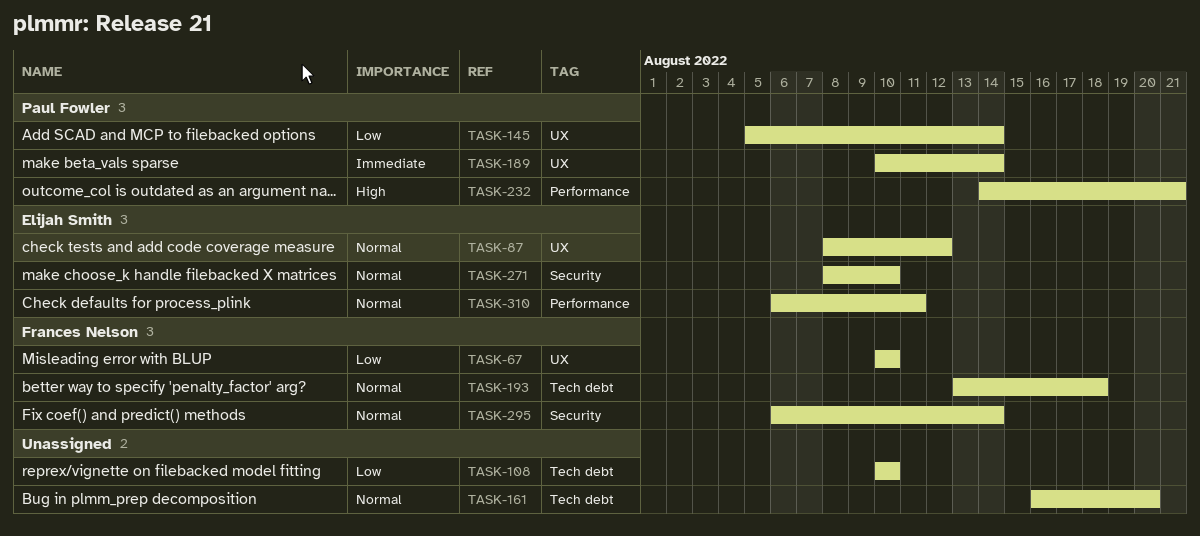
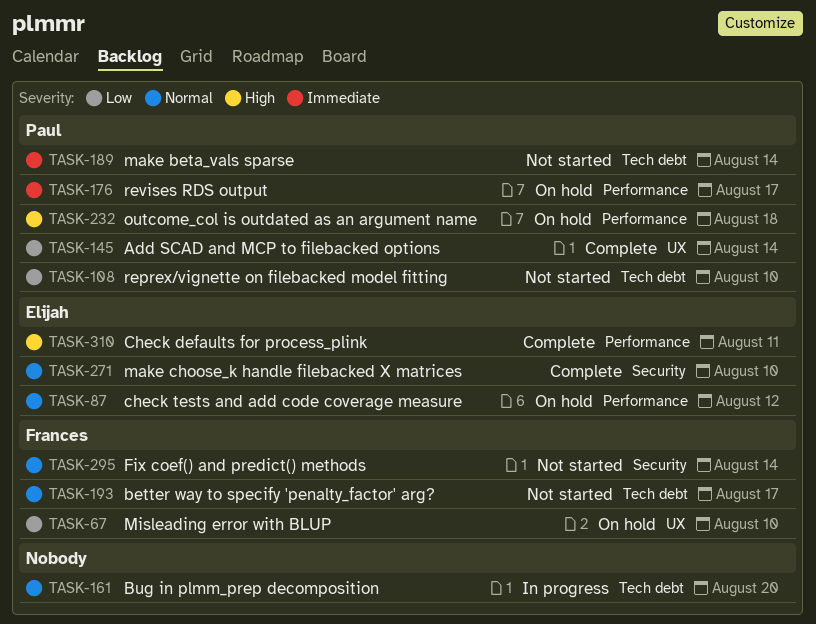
TASK-87, label: UX -> Performance
TASK-108, owner: none -> Paul Fowler
TASK-176: none -> present
TASK-189, label: UX -> Tech debt
TASK-193, due: Aug 18 -> Aug 17
TASK-232, due: Aug 21 -> Aug 18
TASK-310, priority: Normal -> High

